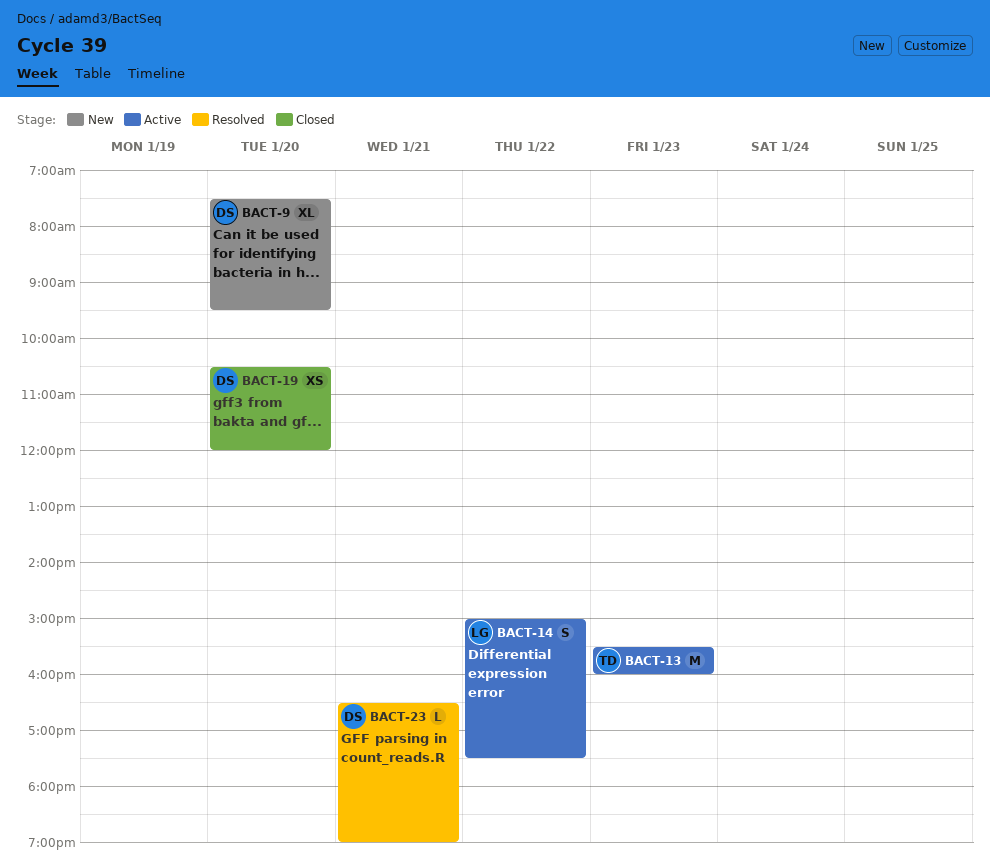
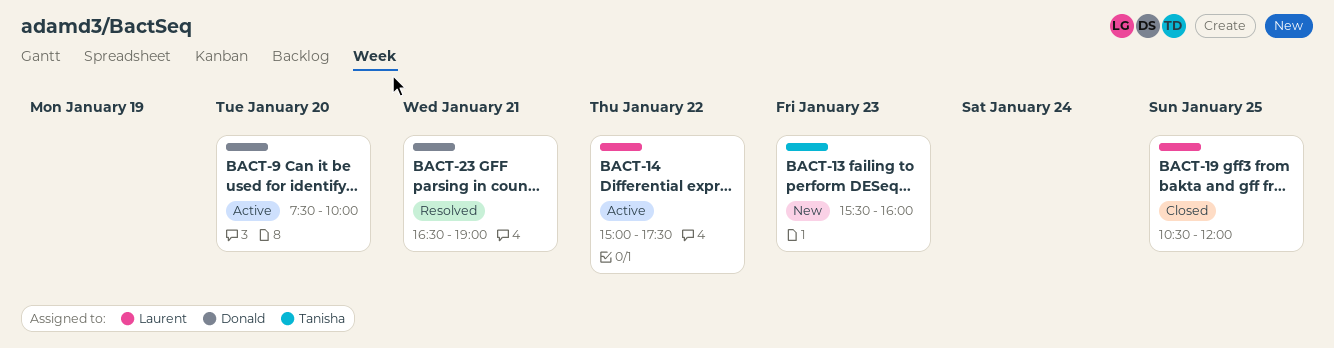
BACT-9, status: New -> Active
BACT-9, ends: 09:30 -> 10:00
BACT-13, status: Active -> New
BACT-19, owner: Donald -> Laurent
BACT-19, day: Jan 20 -> Jan 25

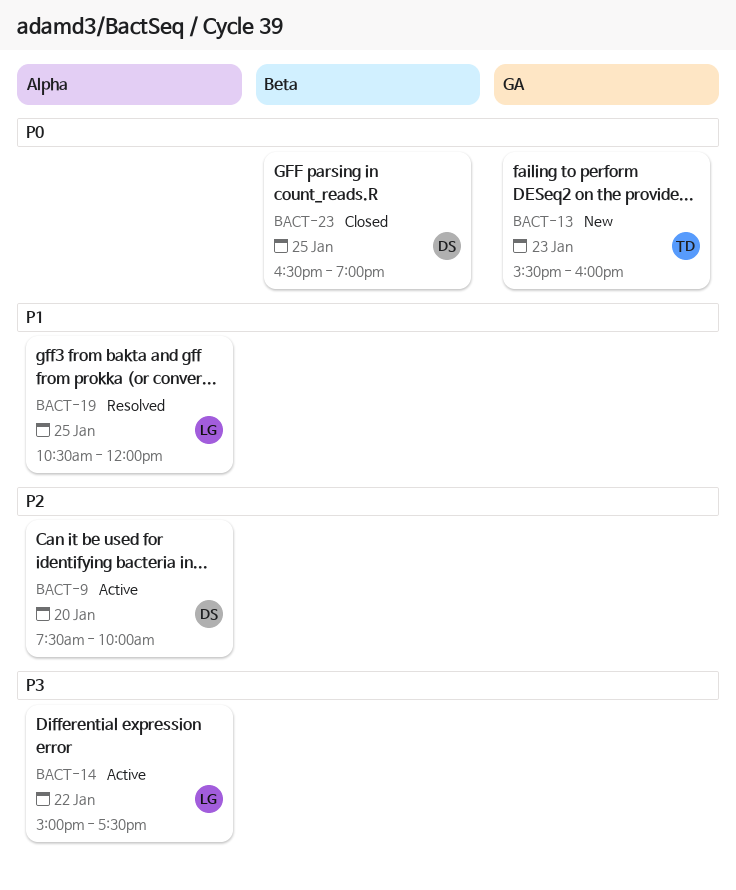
BACT-19, status: Closed -> Resolved
BACT-23, status: Resolved -> Closed
BACT-23, day: Jan 21 -> Jan 25

